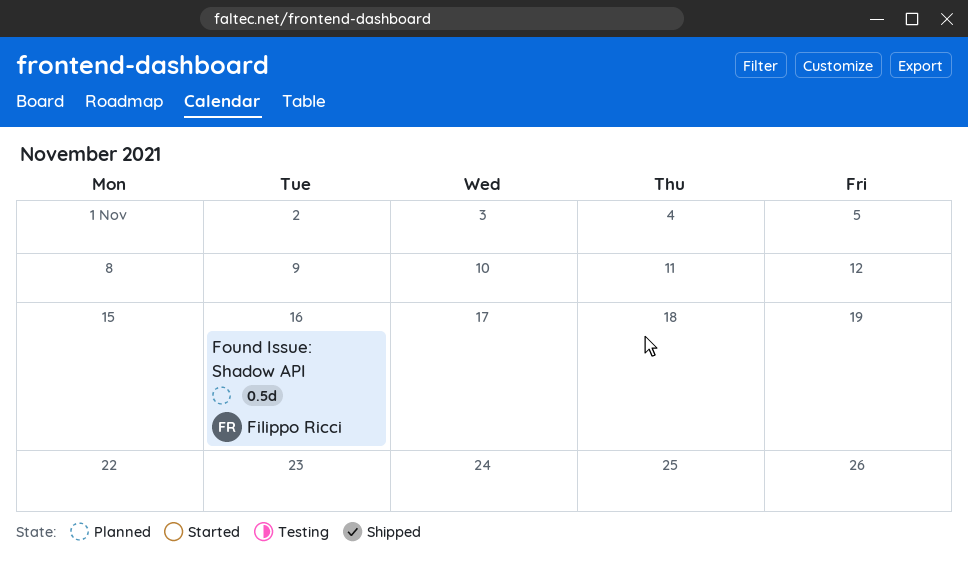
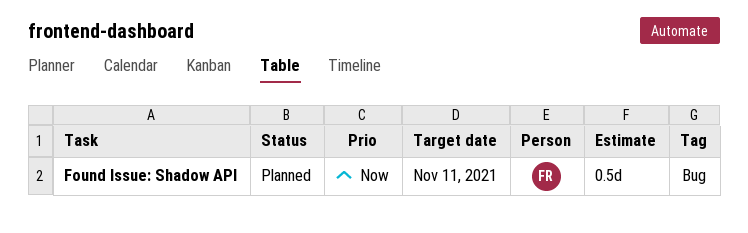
Found Issue: Shadow API, due: Nov 16 -> Nov 11

